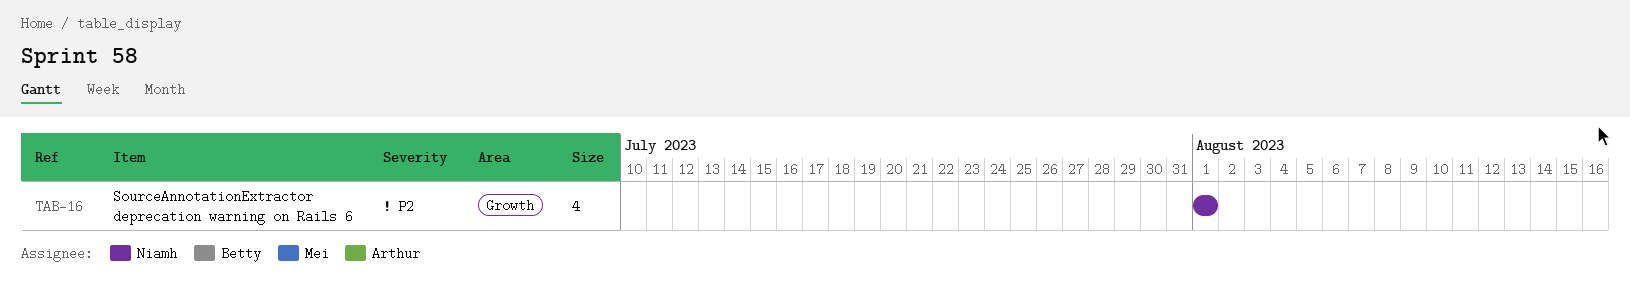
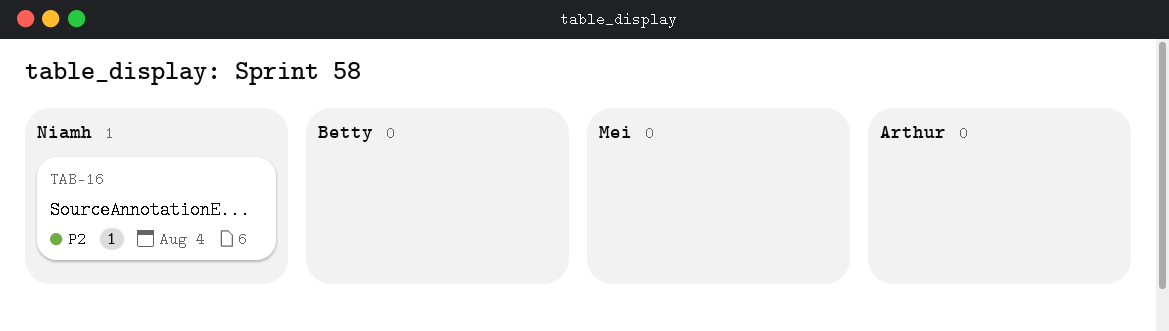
TAB-16, estimate: 4 -> 1
TAB-16, due: Aug 1 -> Aug 4

